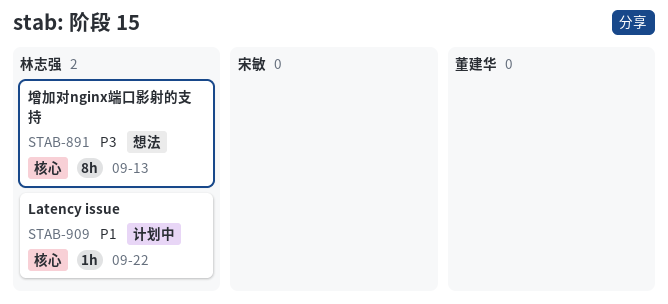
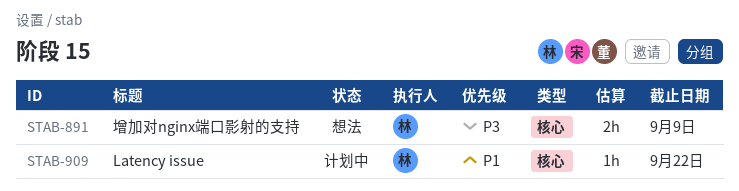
STAB-891, estimate: 8h -> 2h
STAB-891, due: Sep 13 -> Sep 9

